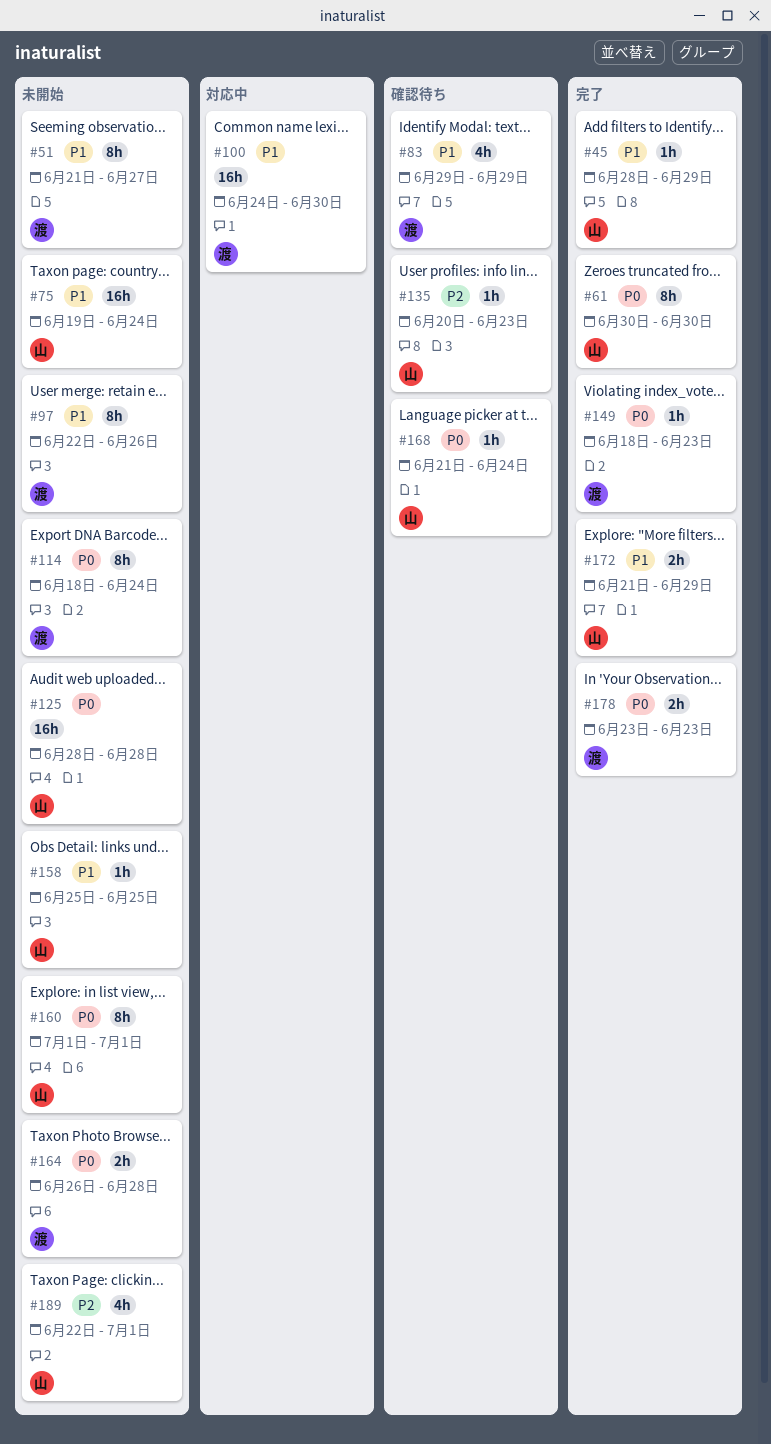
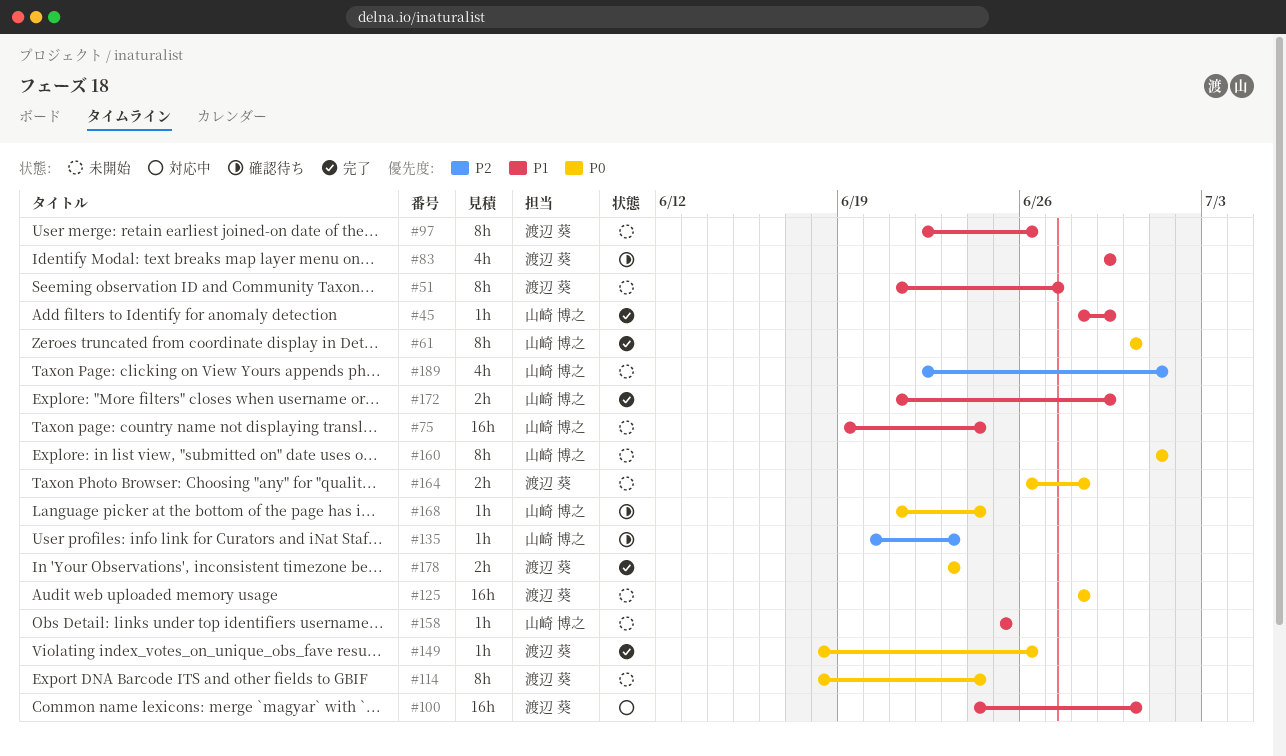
#125, owner: 山崎 博之 -> 渡辺 葵
#149, due: Jun 23 -> Jun 26

